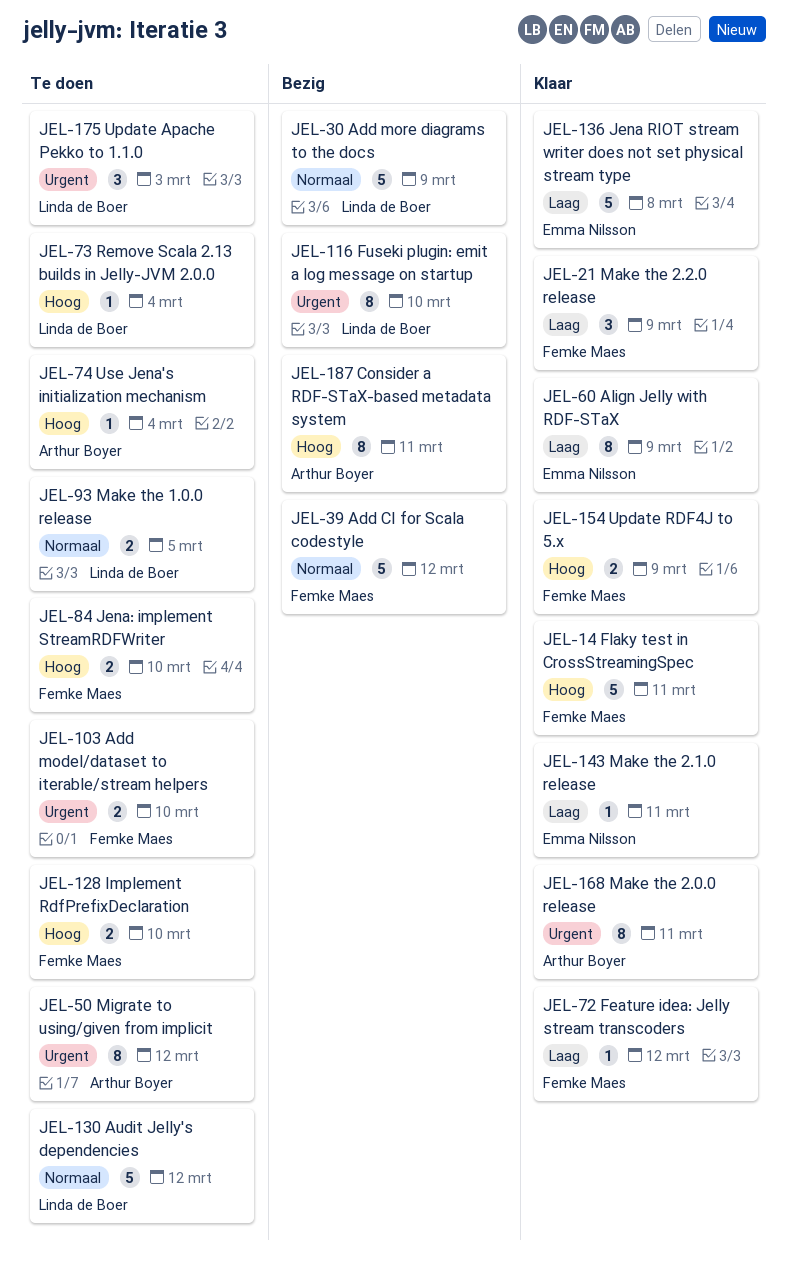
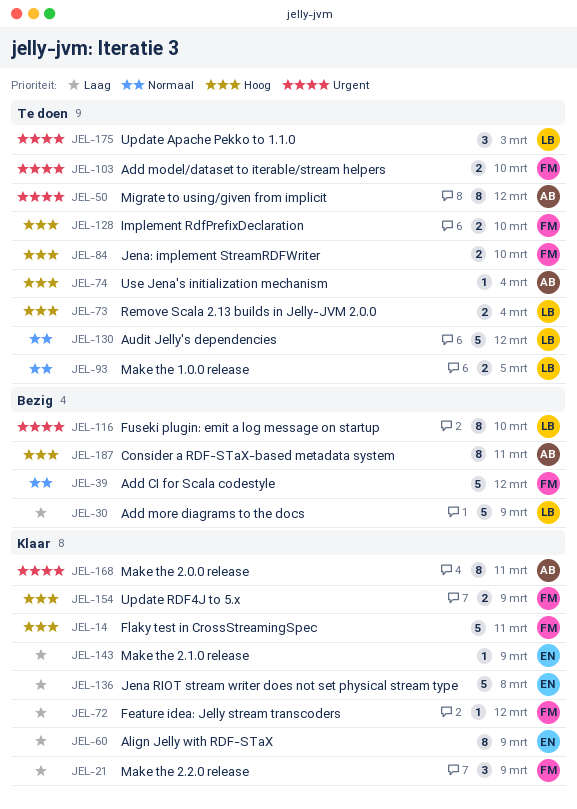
JEL-30, priority: Normaal -> Laag
JEL-73, estimate: 1 -> 2
JEL-143, due: Mar 11 -> Mar 9

